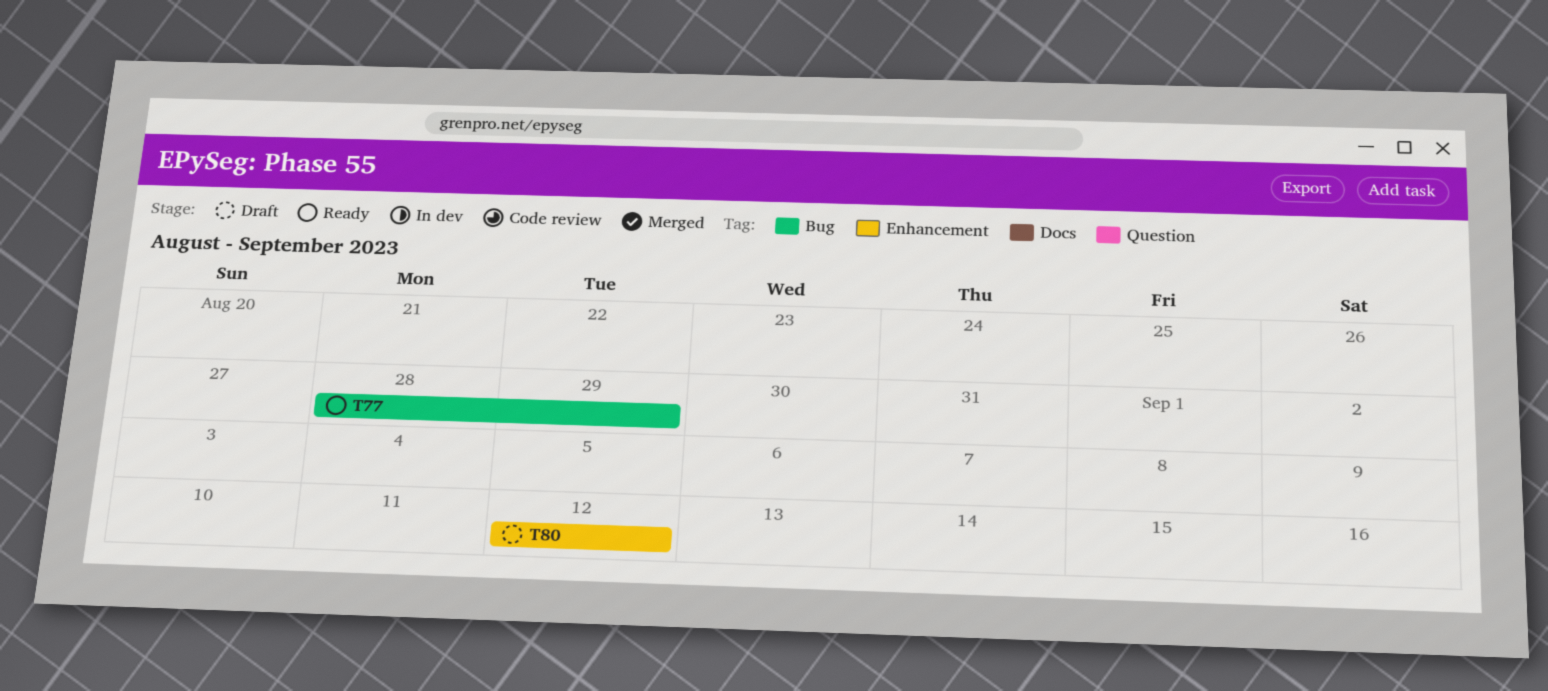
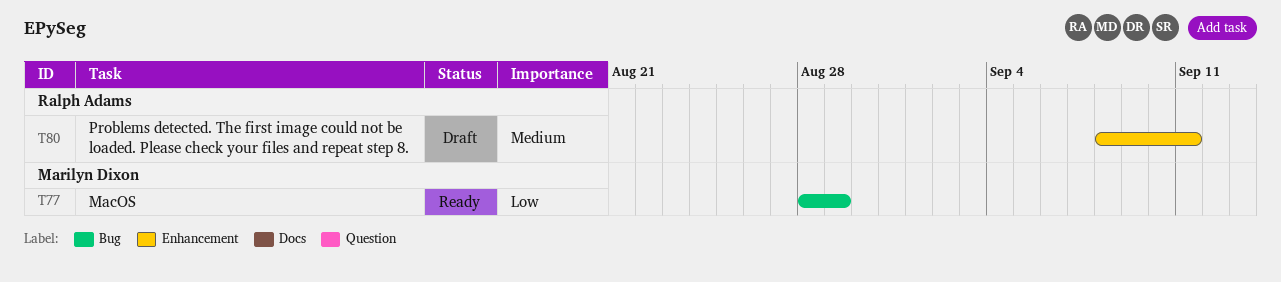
T80, start: Sep 12 -> Sep 8
T80, due: Sep 12 -> Sep 11

